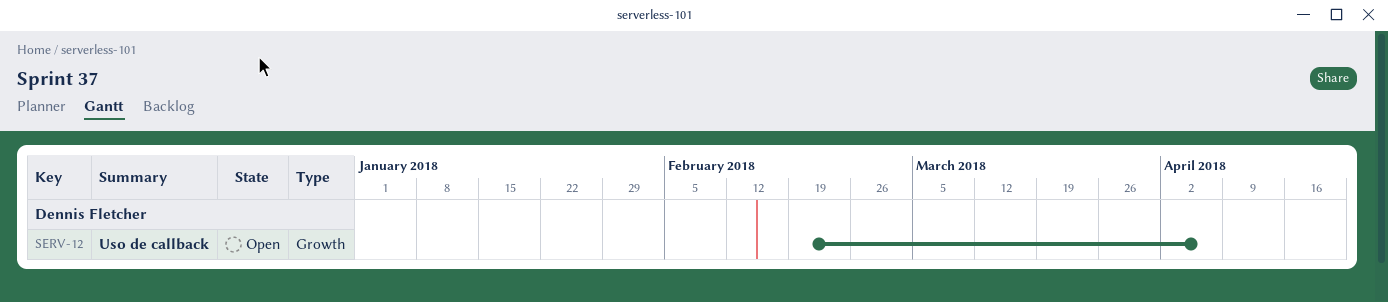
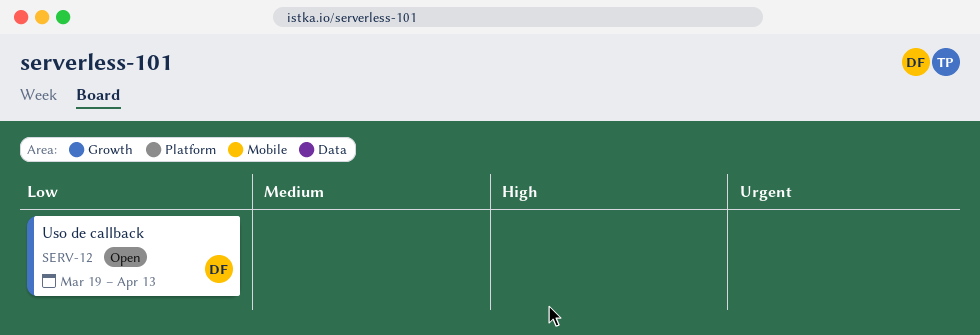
SERV-12, start: Feb 19 -> Mar 19
SERV-12, due: Apr 6 -> Apr 13

